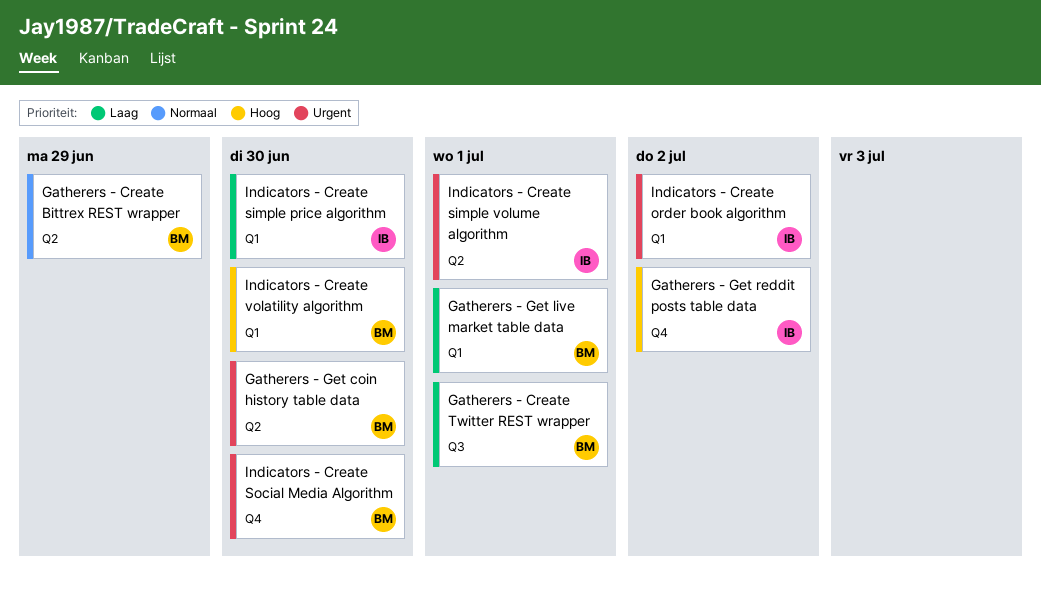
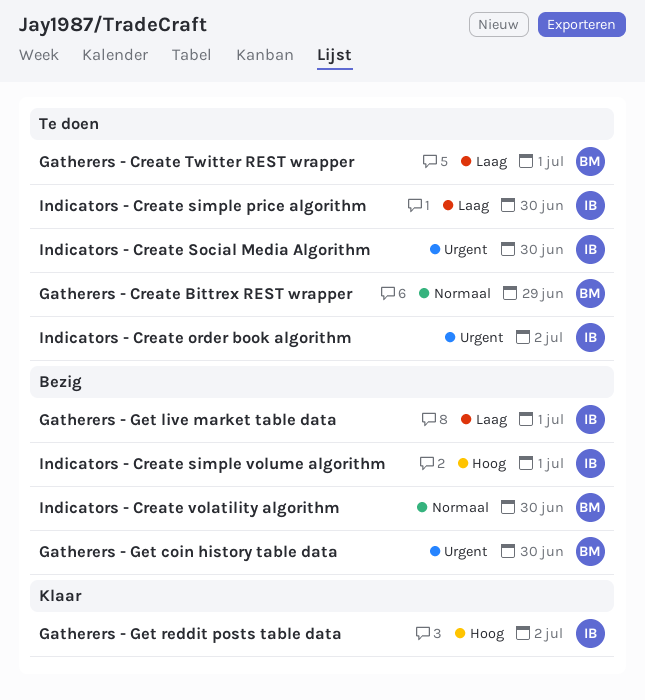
Gatherers - Get live market table data, owner: BM -> IB
Indicators - Create simple volume algorithm, priority: Urgent -> Hoog
Indicators - Create Social Media Algorithm, owner: BM -> IB
Indicators - Create volatility algorithm, priority: Hoog -> Normaal

